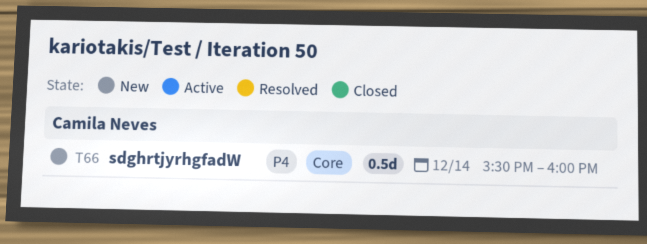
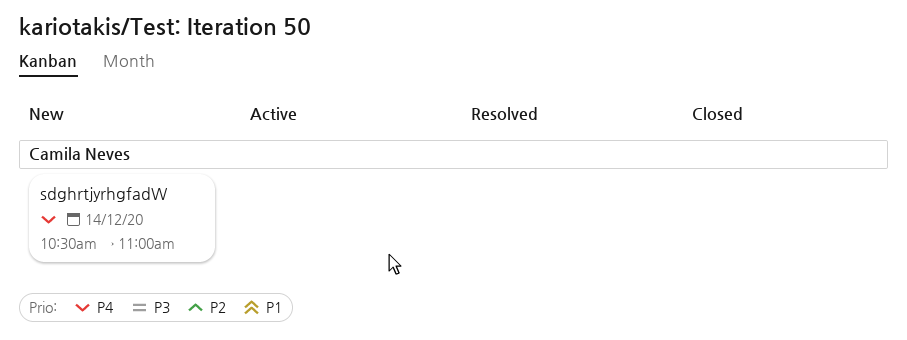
sdghrtjyrhgfadW, begins: 15:30 -> 10:30
sdghrtjyrhgfadW, ends: 16:00 -> 11:00

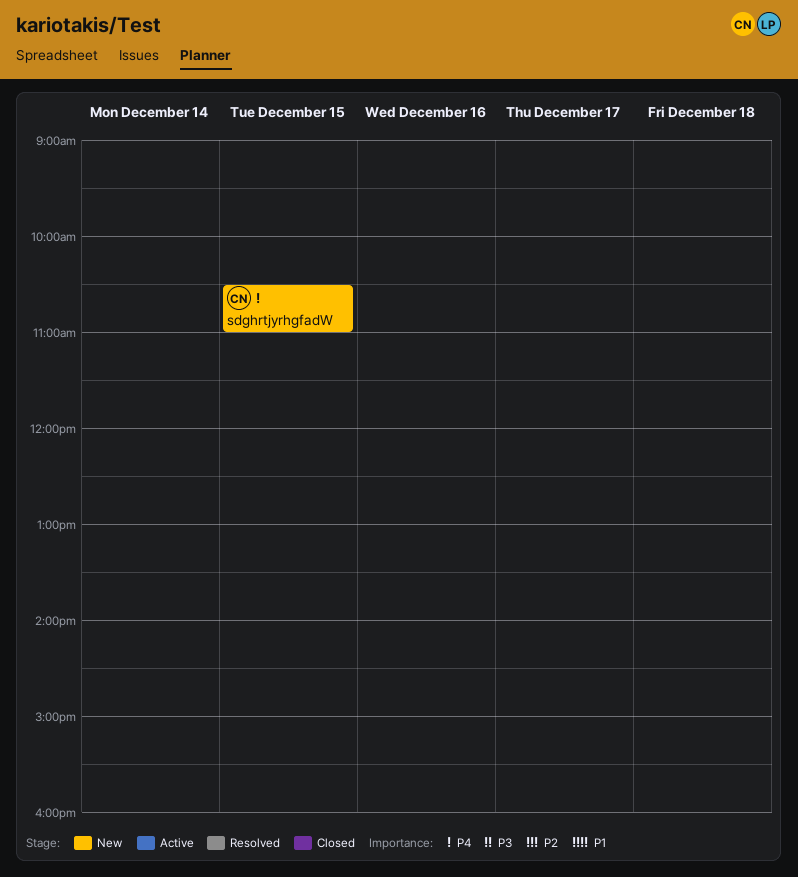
sdghrtjyrhgfadW, day: Dec 14 -> Dec 15

